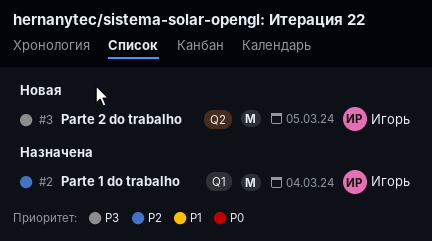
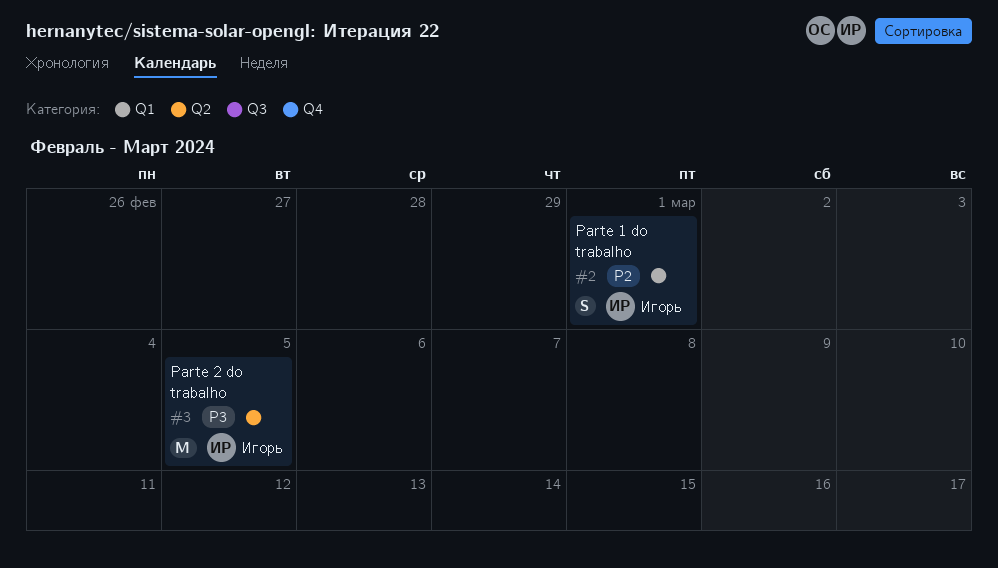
#2, estimate: M -> S
#2, due: Mar 4 -> Mar 1

